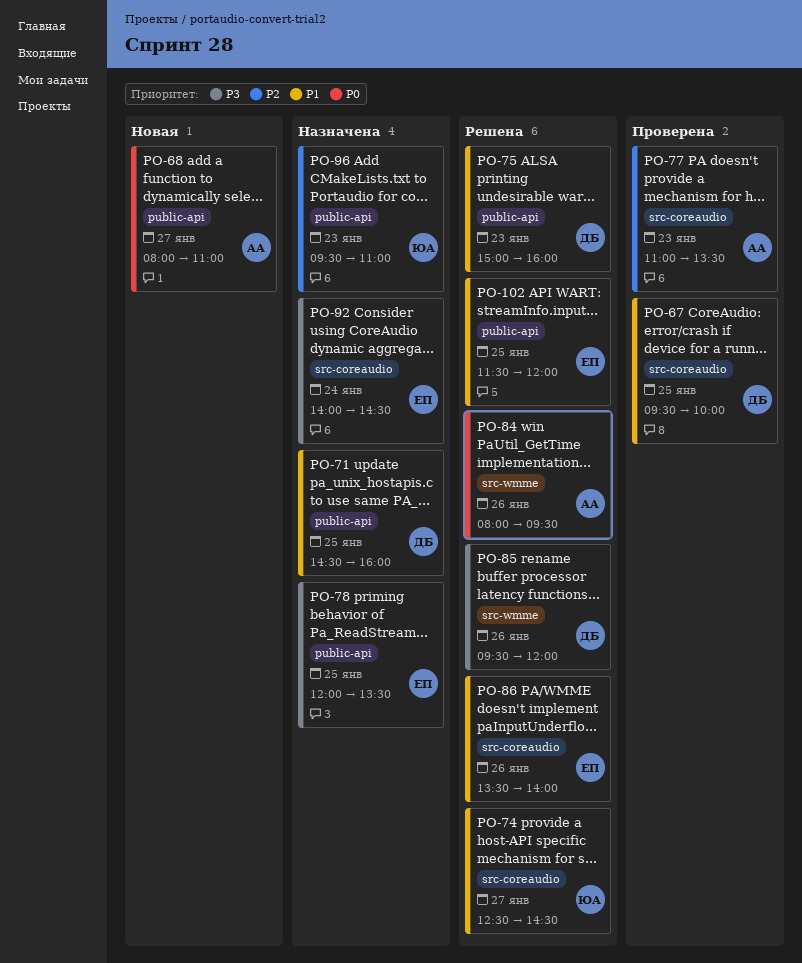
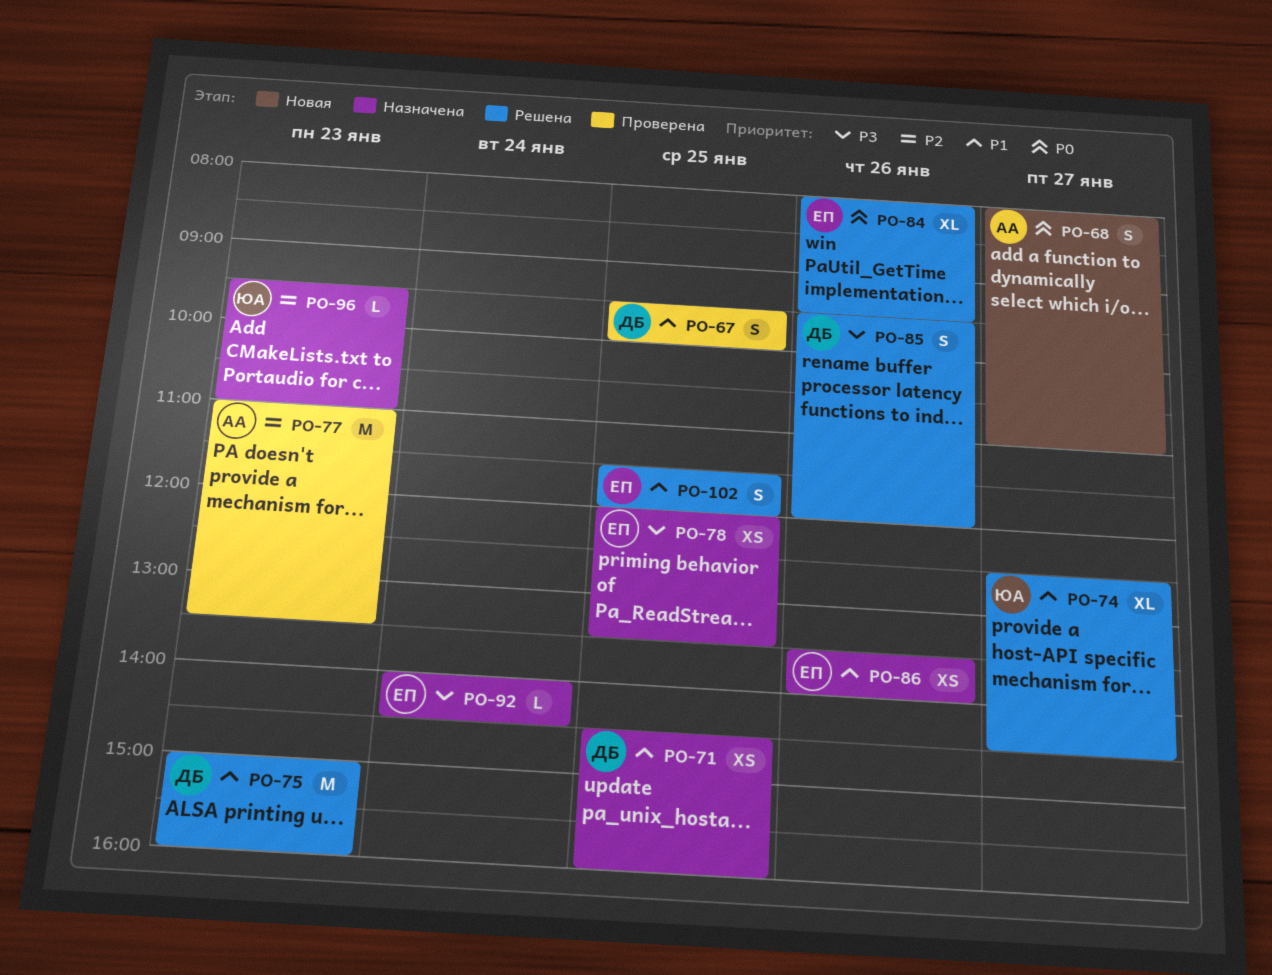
PO-84, owner: АА -> ЕП
PO-86, status: Решена -> Назначена

